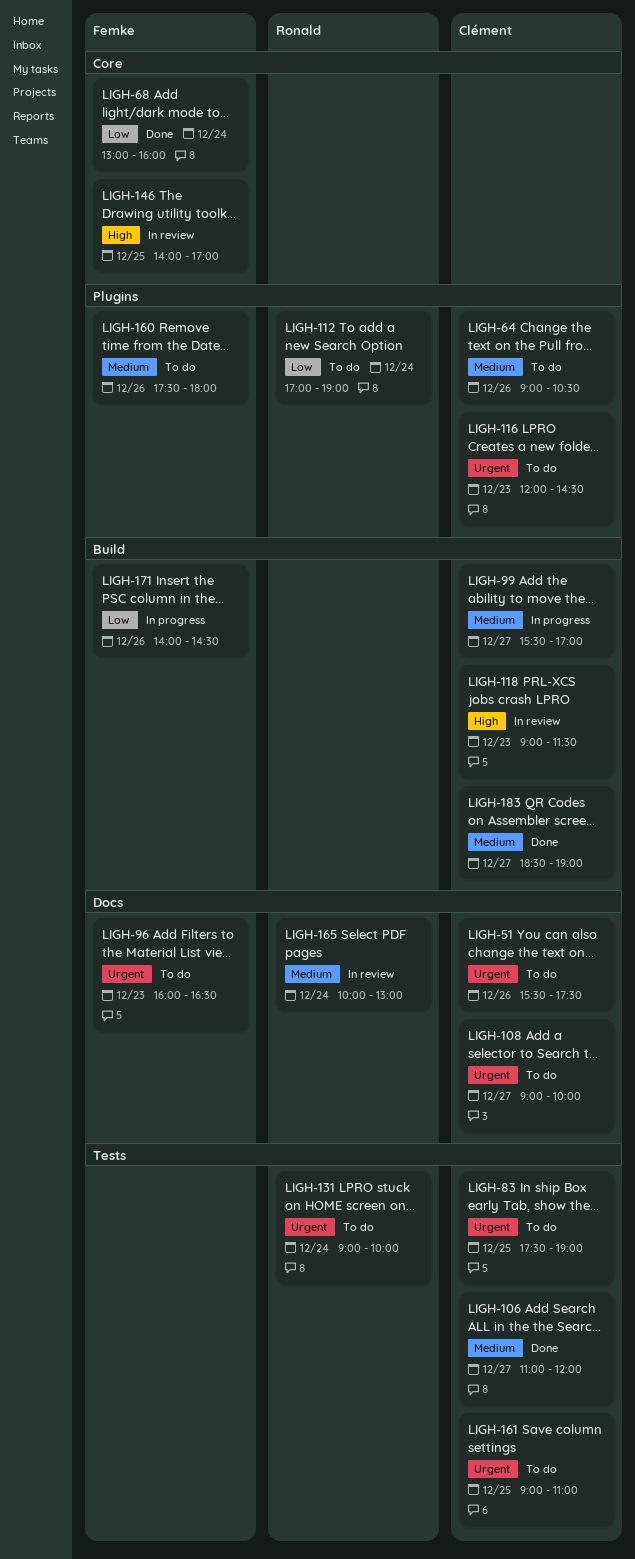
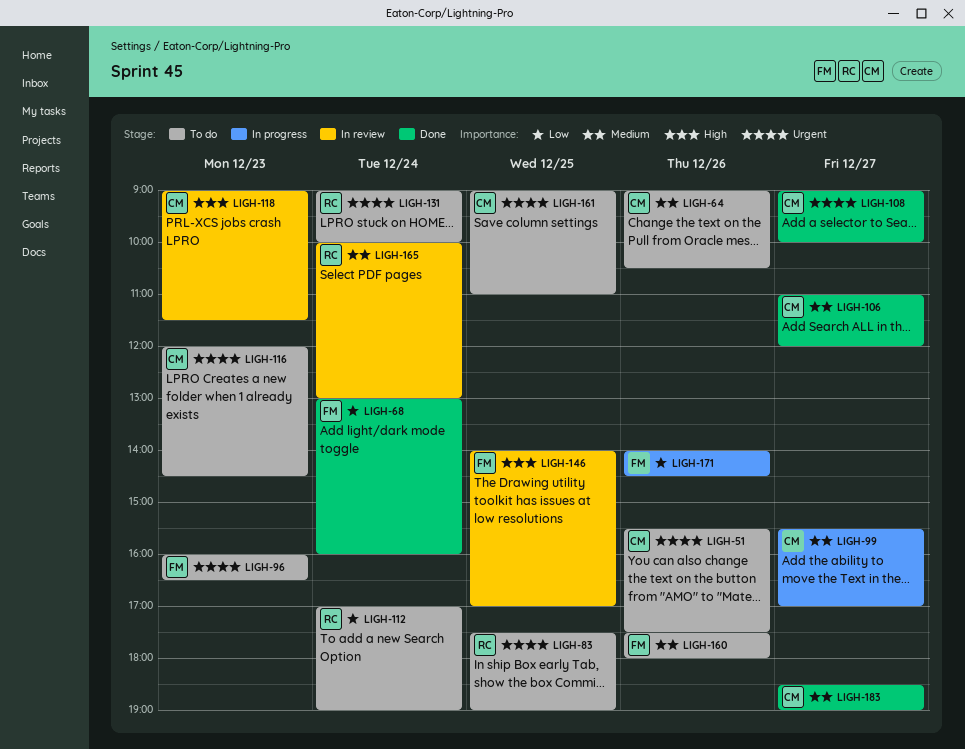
LIGH-83, owner: Clément -> Ronald
LIGH-108, status: To do -> Done

